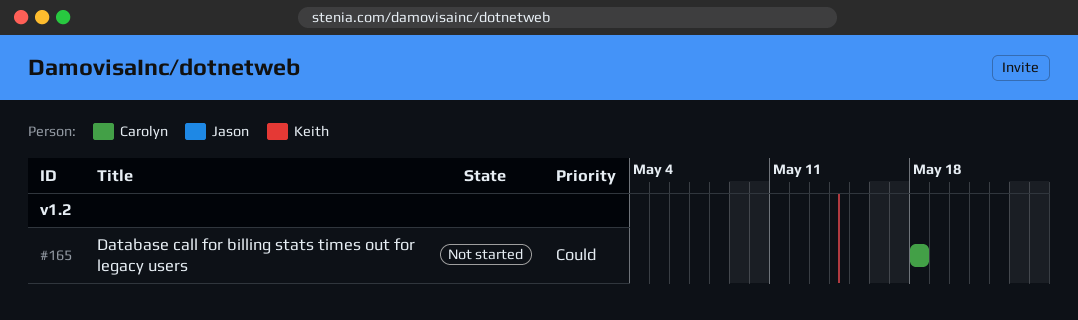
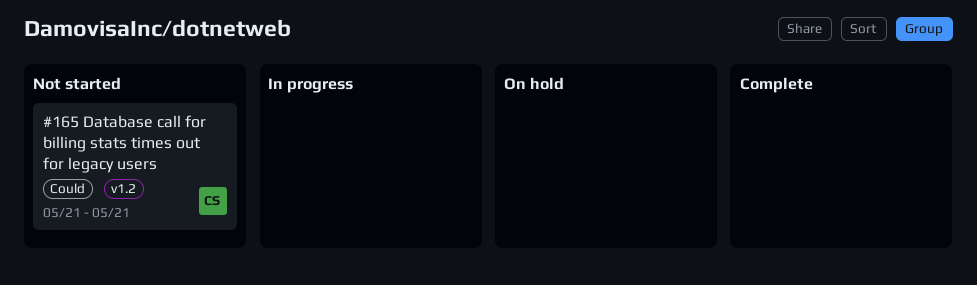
#165, start: May 18 -> May 21
#165, due: May 18 -> May 21

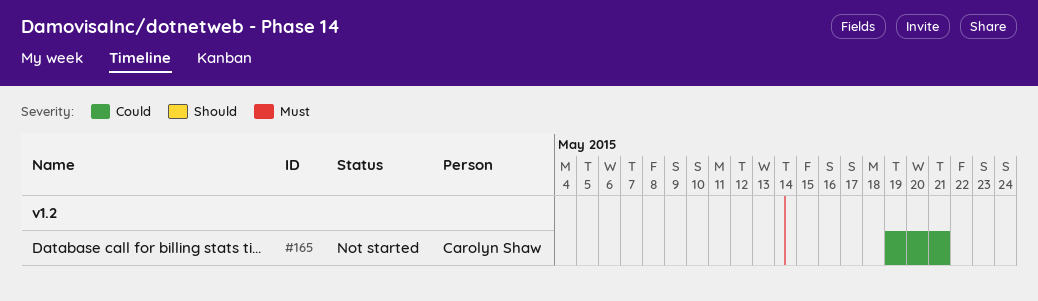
#165, start: May 21 -> May 19

